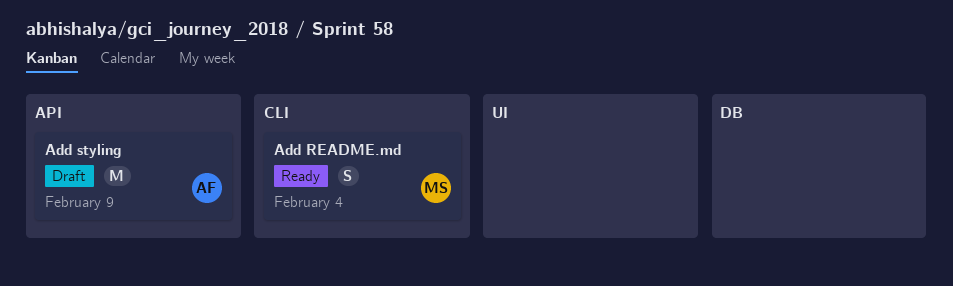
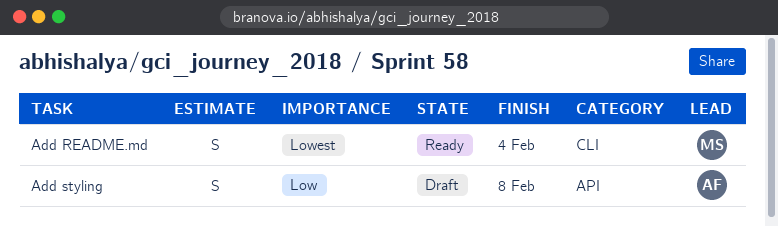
Add styling, estimate: M -> S
Add styling, due: Feb 9 -> Feb 8

